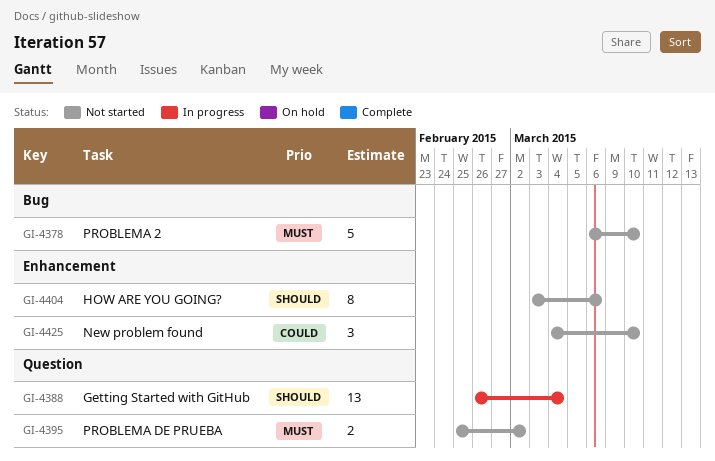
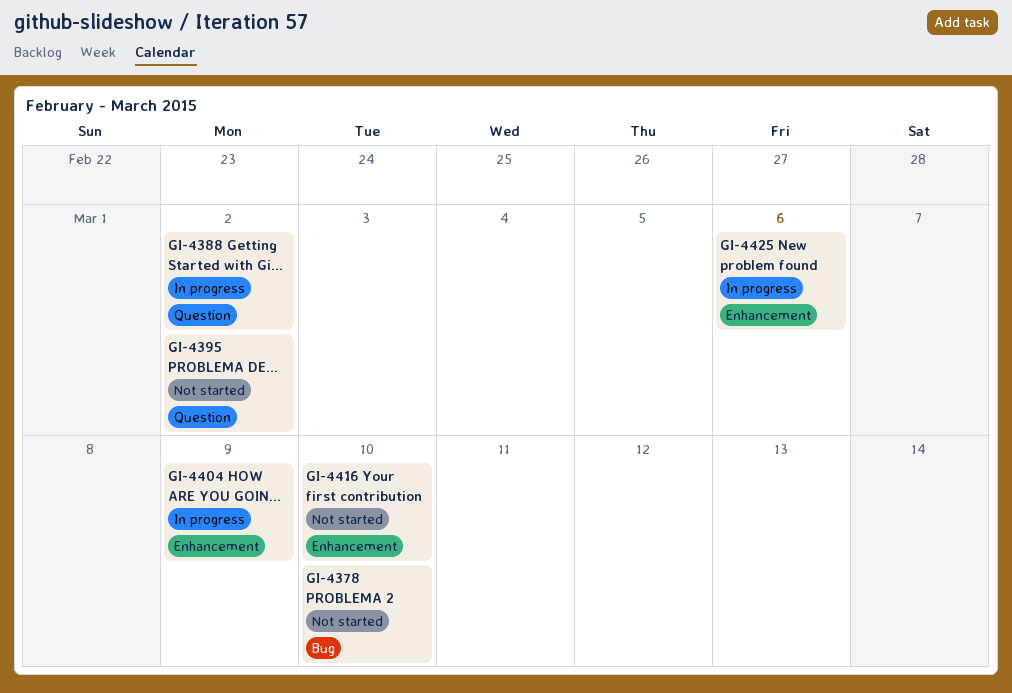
GI-4388, due: Mar 4 -> Mar 2
GI-4404, status: Not started -> In progress
GI-4404, due: Mar 6 -> Mar 9
GI-4416: none -> present
GI-4425, status: Not started -> In progress
GI-4425, due: Mar 10 -> Mar 6

